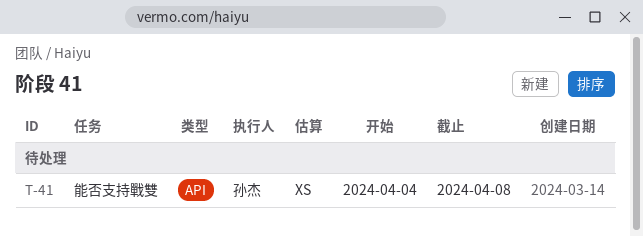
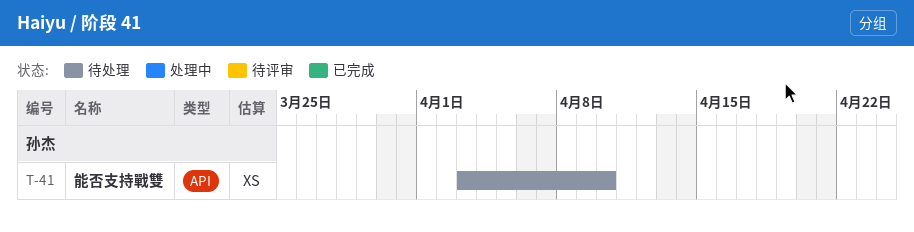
T-41, start: Apr 4 -> Apr 3
T-41, due: Apr 8 -> Apr 10

